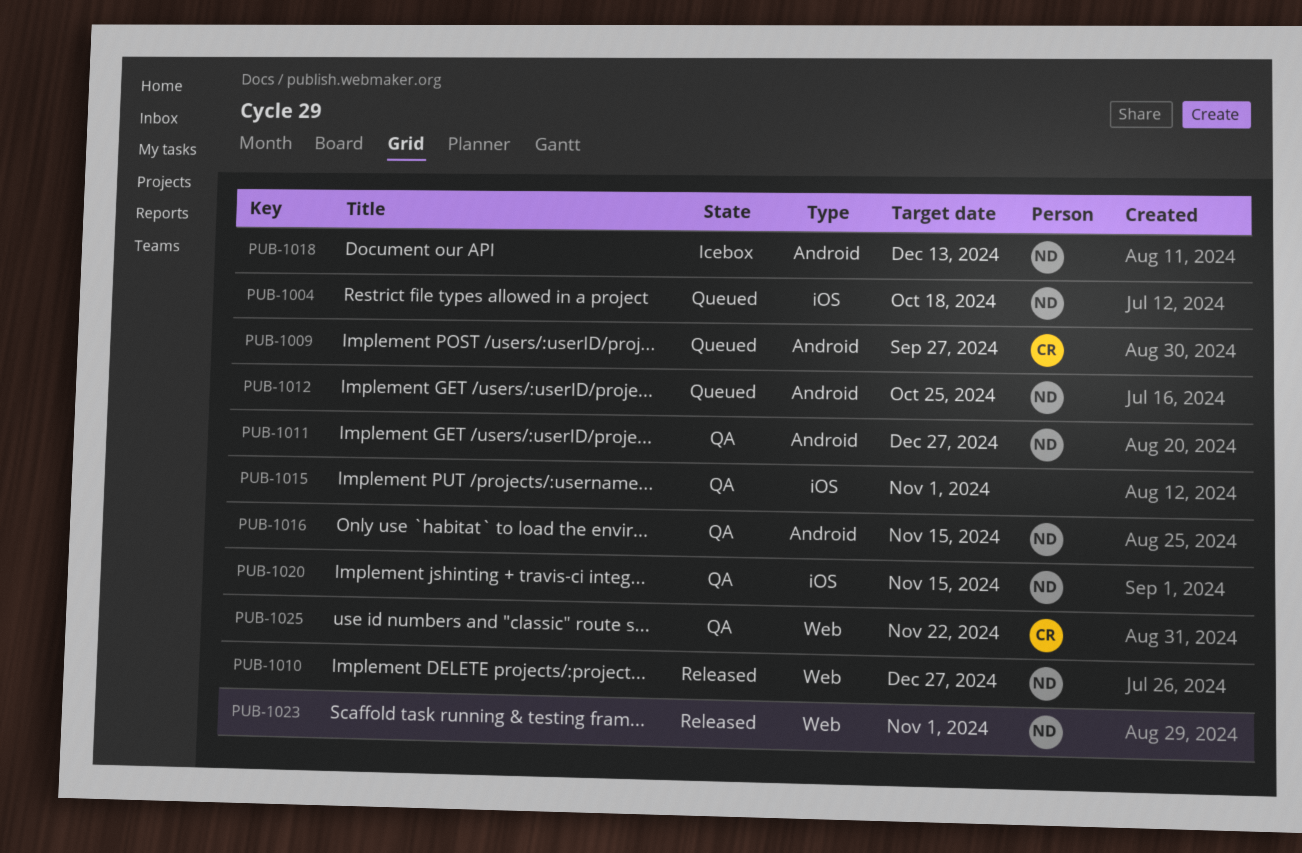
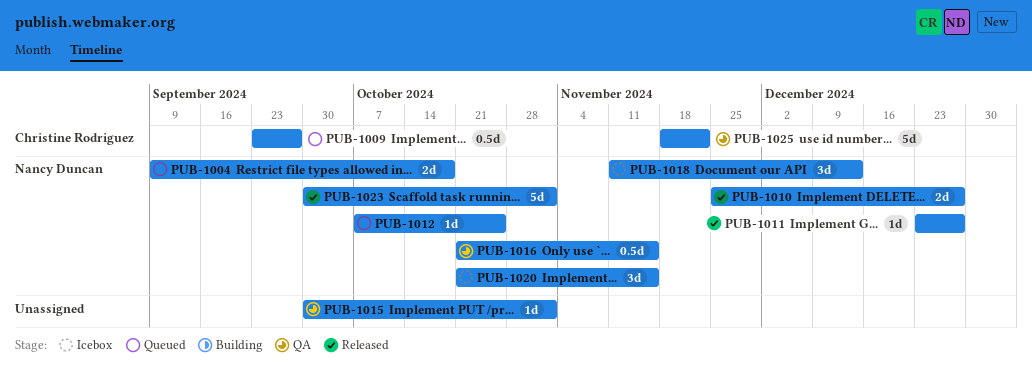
PUB-1011, status: QA -> Released
PUB-1020, status: QA -> Icebox

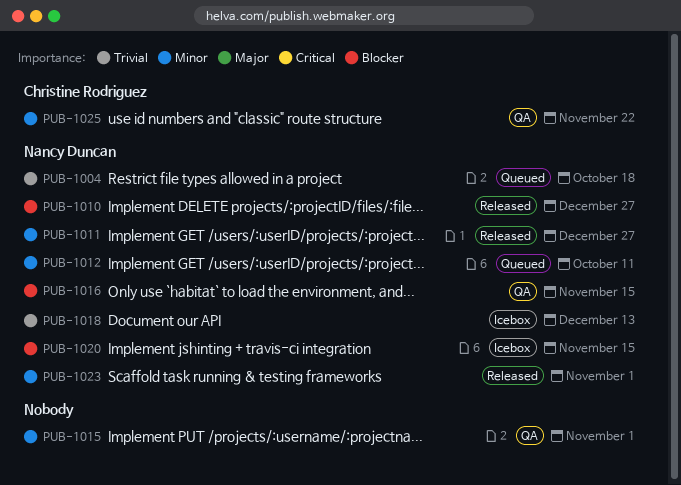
PUB-1009: present -> none
PUB-1012, due: Oct 25 -> Oct 11

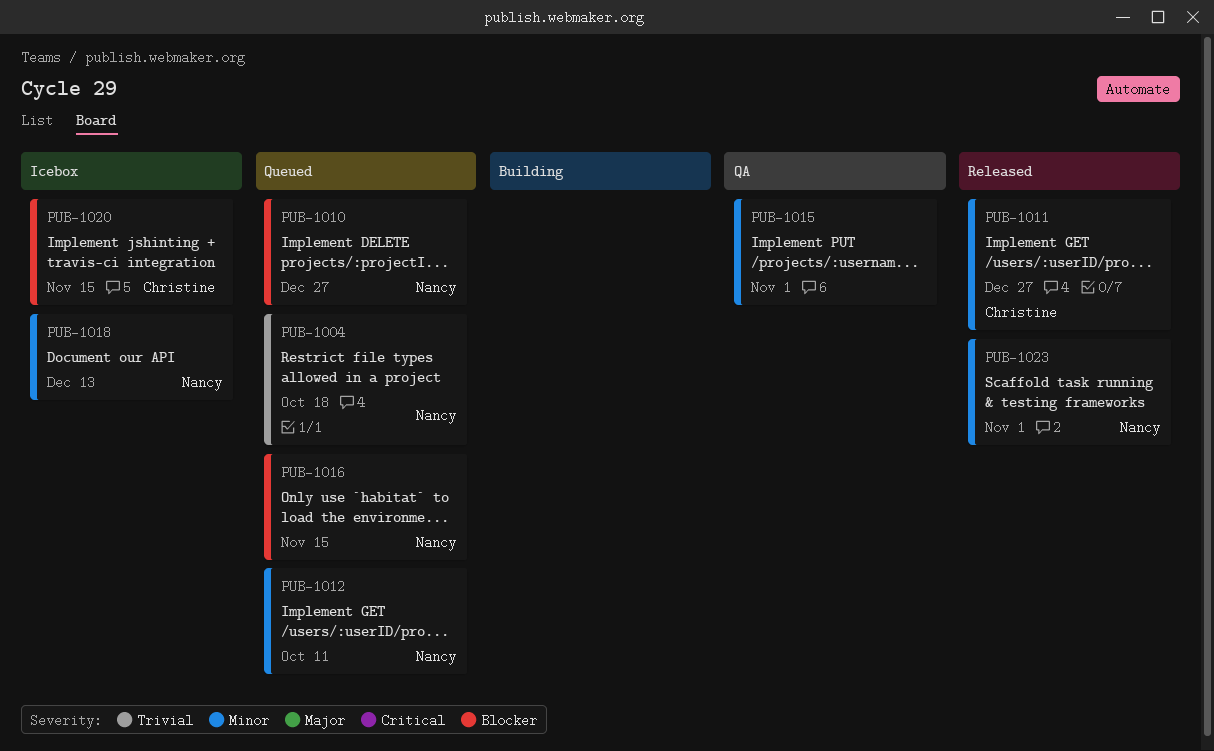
PUB-1010, status: Released -> Queued
PUB-1011, owner: Nancy Duncan -> Christine Rodriguez
PUB-1016, status: QA -> Queued
PUB-1018, priority: Trivial -> Minor
PUB-1020, owner: Nancy Duncan -> Christine Rodriguez
PUB-1025: present -> none

